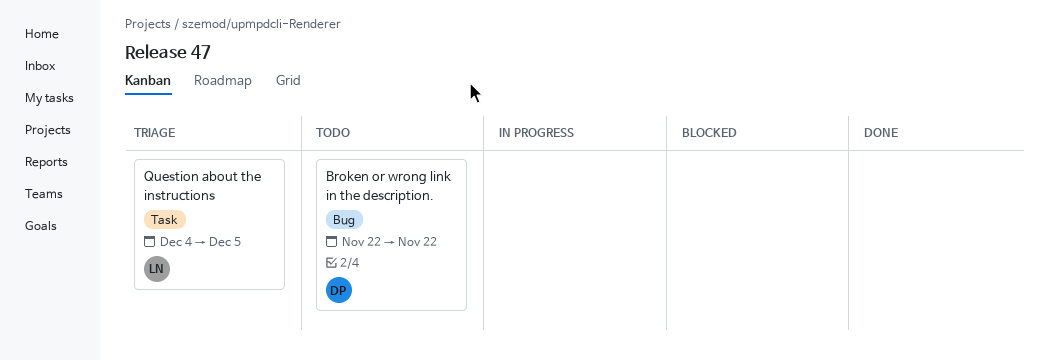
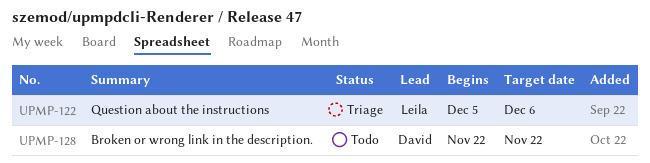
Question about the instructions, start: Dec 4 -> Dec 5
Question about the instructions, due: Dec 5 -> Dec 6

